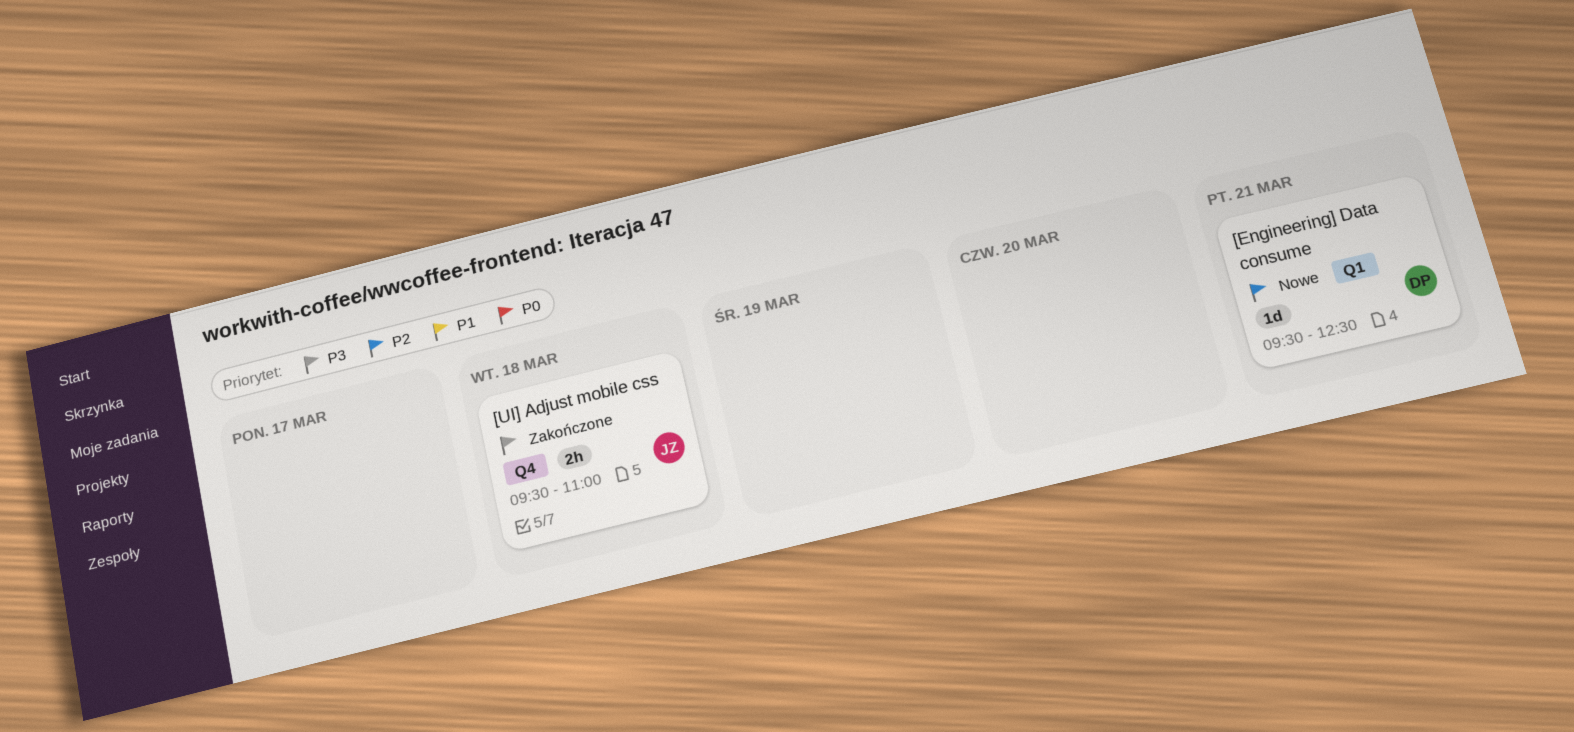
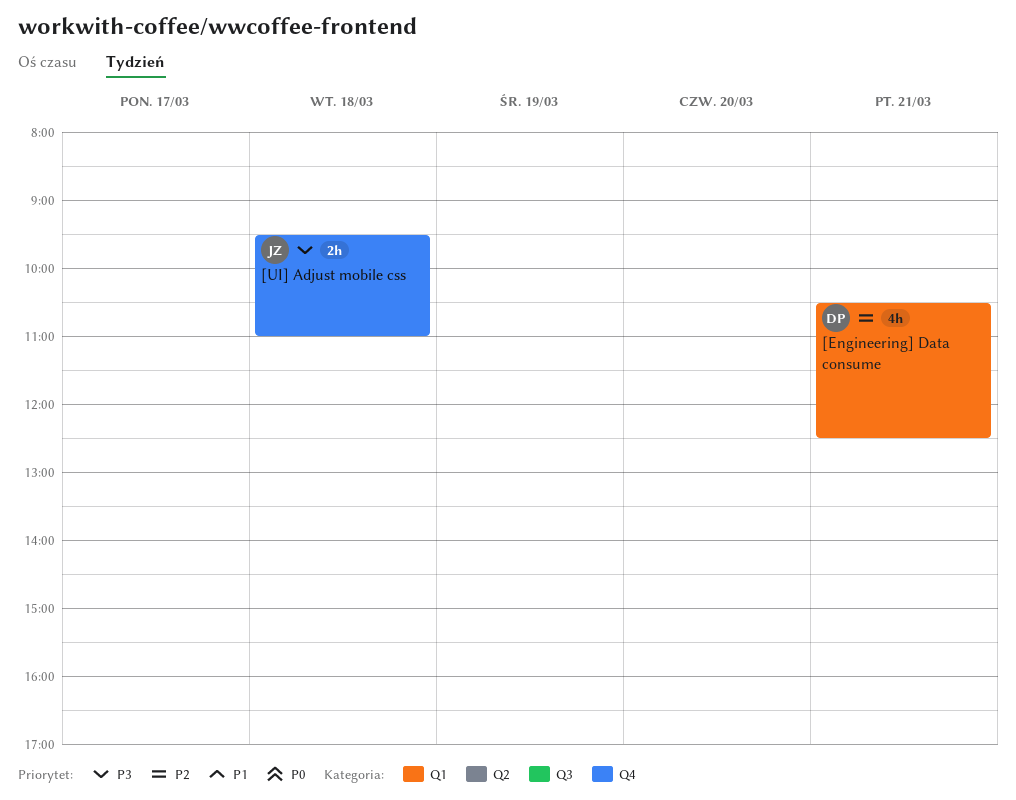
[Engineering] Data consume, estimate: 1d -> 4h
[Engineering] Data consume, begins: 09:30 -> 10:30

